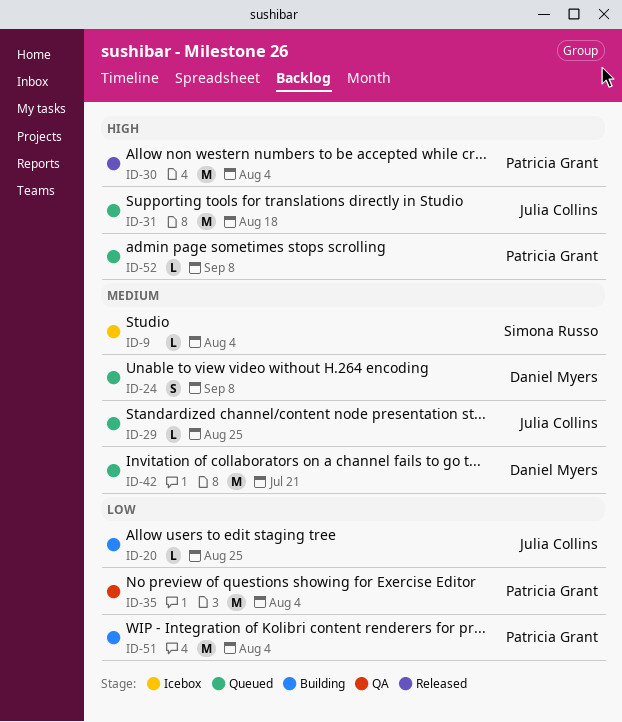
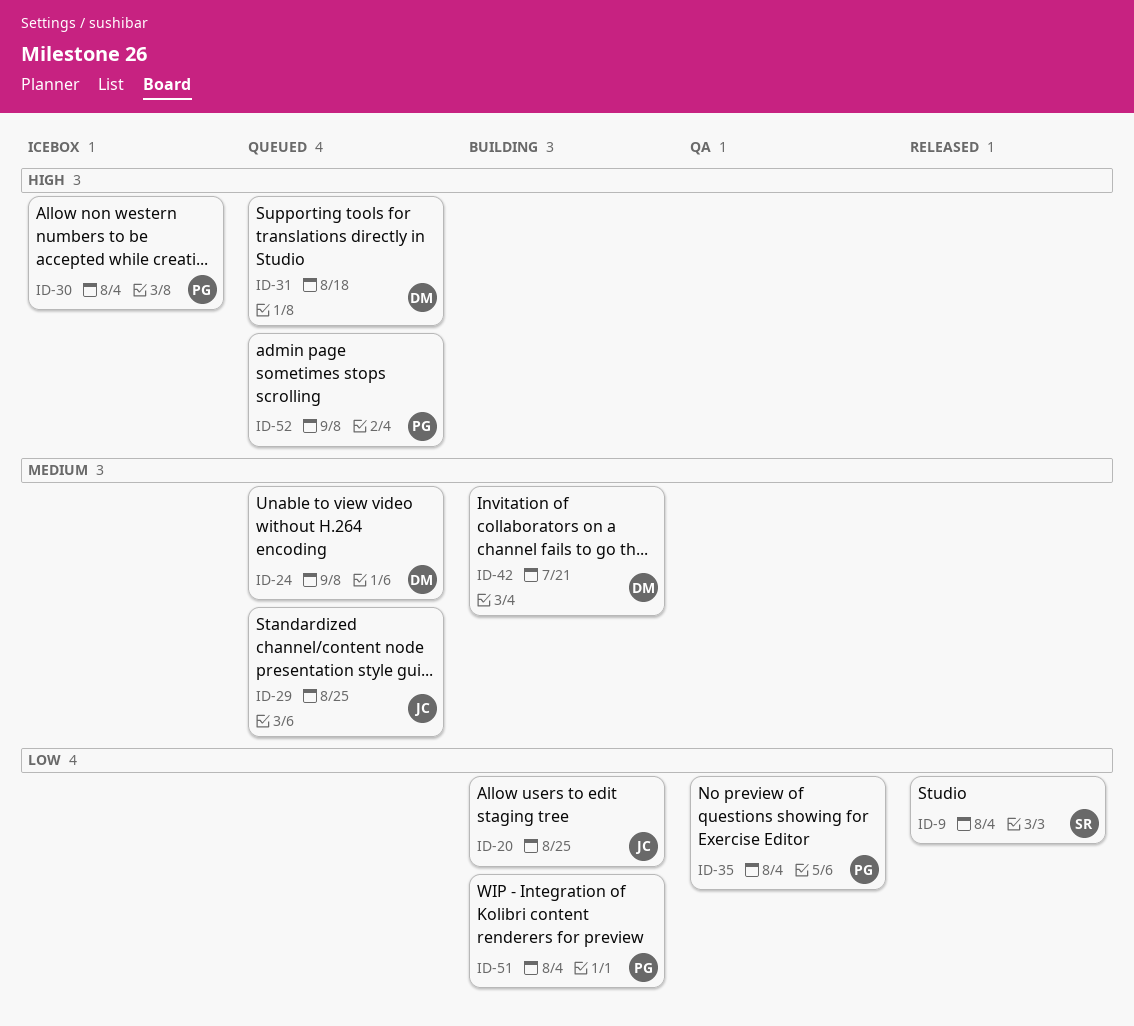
ID-9, status: Icebox -> Released
ID-9, priority: Medium -> Low
ID-30, status: Released -> Icebox
ID-31, owner: Julia Collins -> Daniel Myers
ID-42, status: Queued -> Building

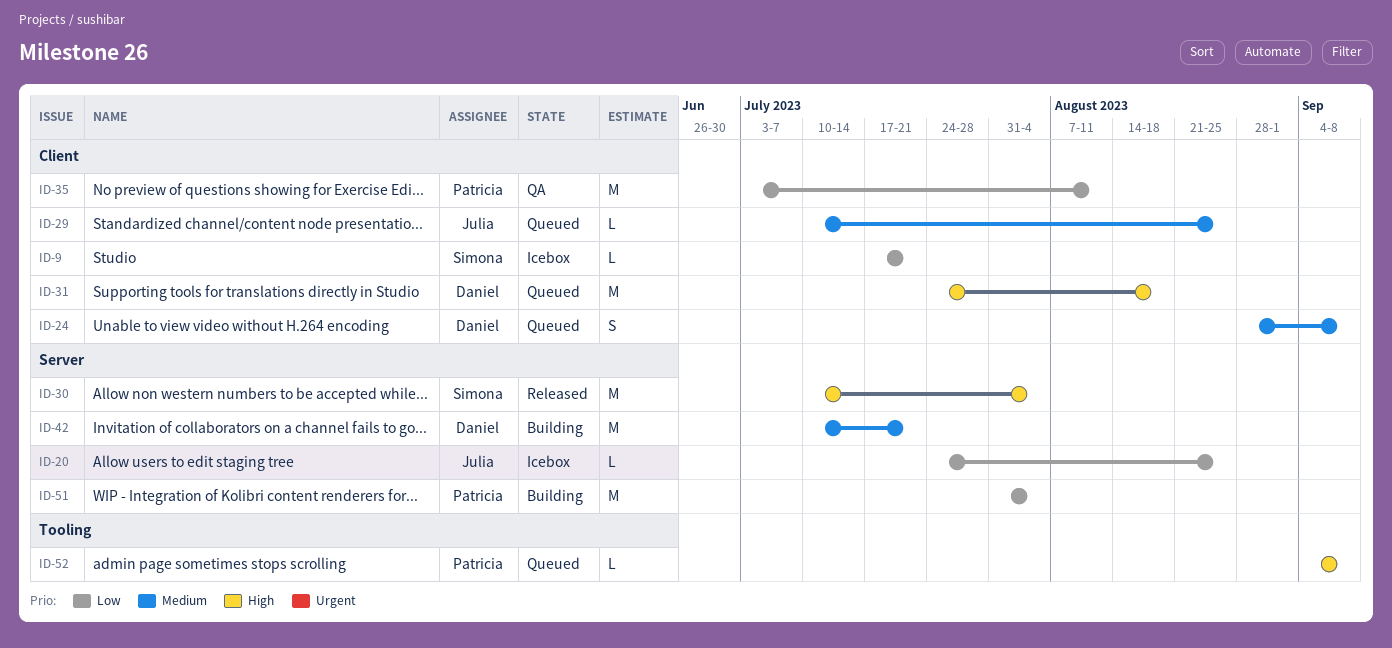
ID-9, status: Released -> Icebox
ID-9, due: Aug 4 -> Jul 21
ID-20, status: Building -> Icebox
ID-30, status: Icebox -> Released
ID-30, owner: Patricia -> Simona
ID-35, due: Aug 4 -> Aug 11

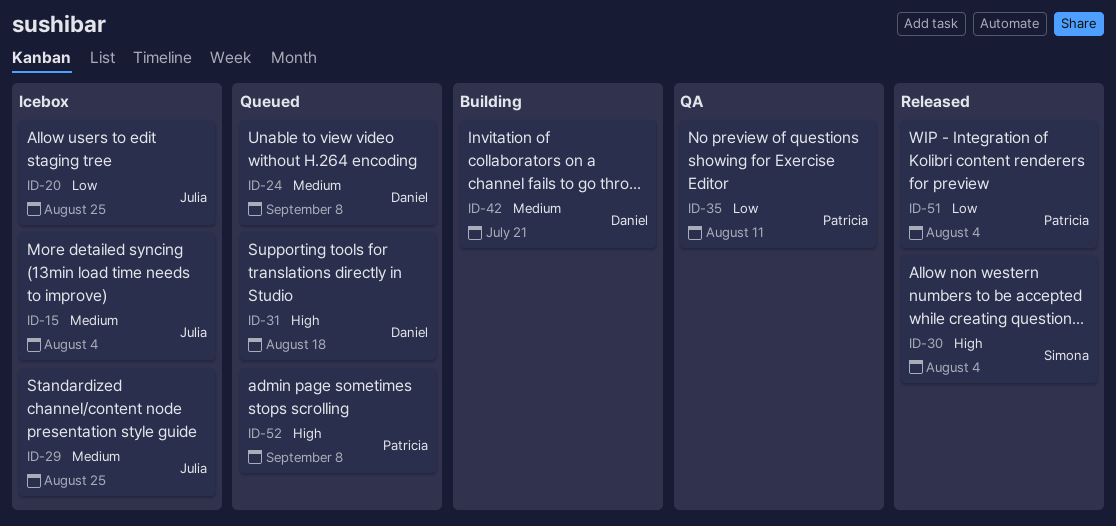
ID-9: present -> none
ID-15: none -> present
ID-29, status: Queued -> Icebox
ID-51, status: Building -> Released

